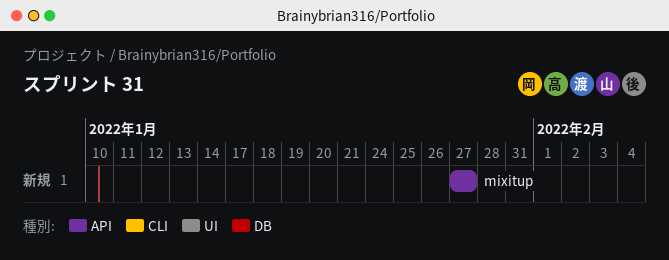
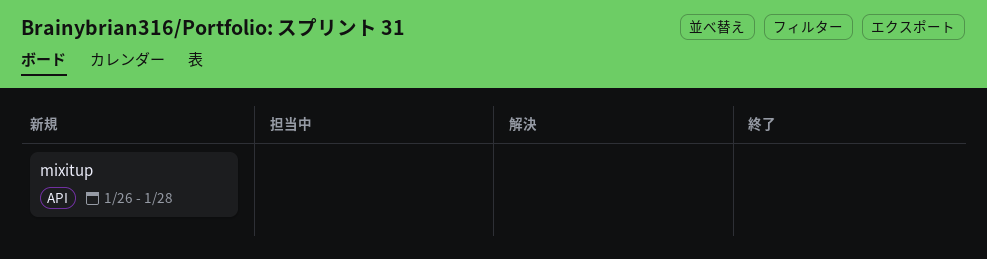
mixitup, start: Jan 27 -> Jan 26
mixitup, due: Jan 27 -> Jan 28

